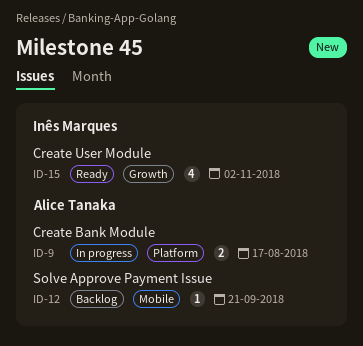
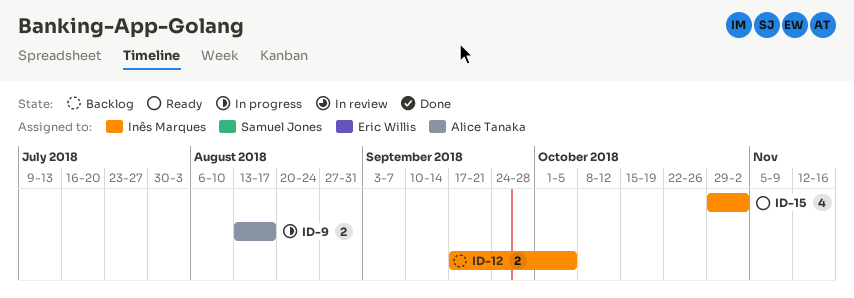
ID-12, owner: Alice Tanaka -> Inês Marques
ID-12, estimate: 1 -> 2
ID-12, due: Sep 21 -> Oct 5

